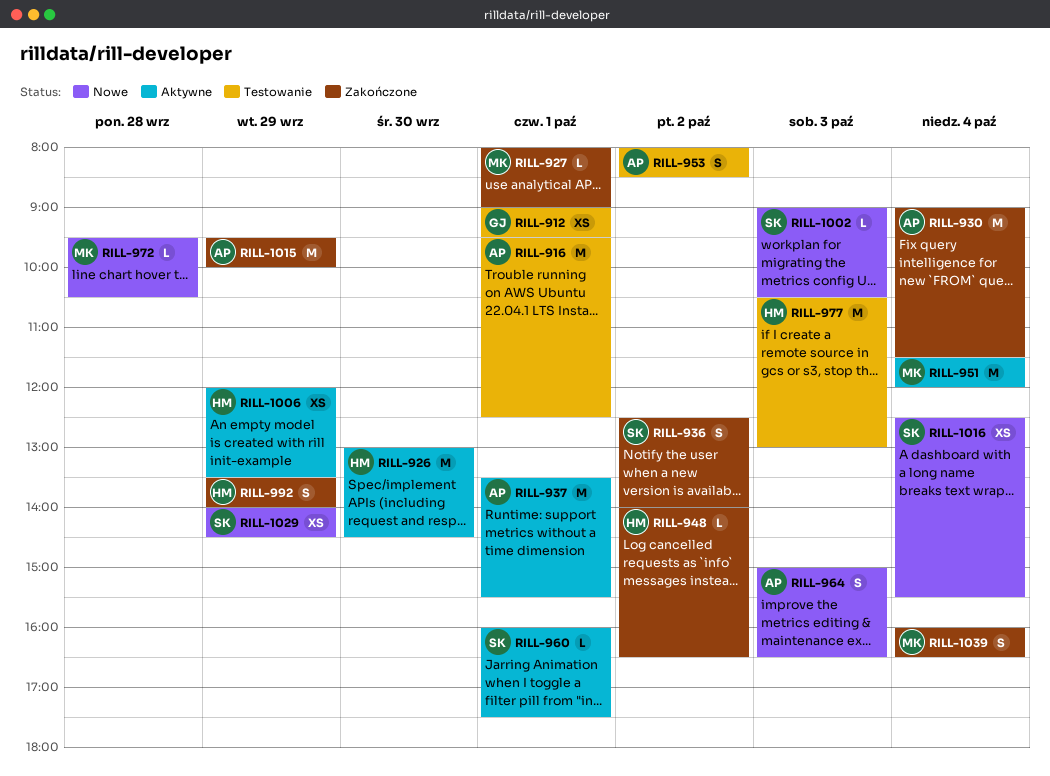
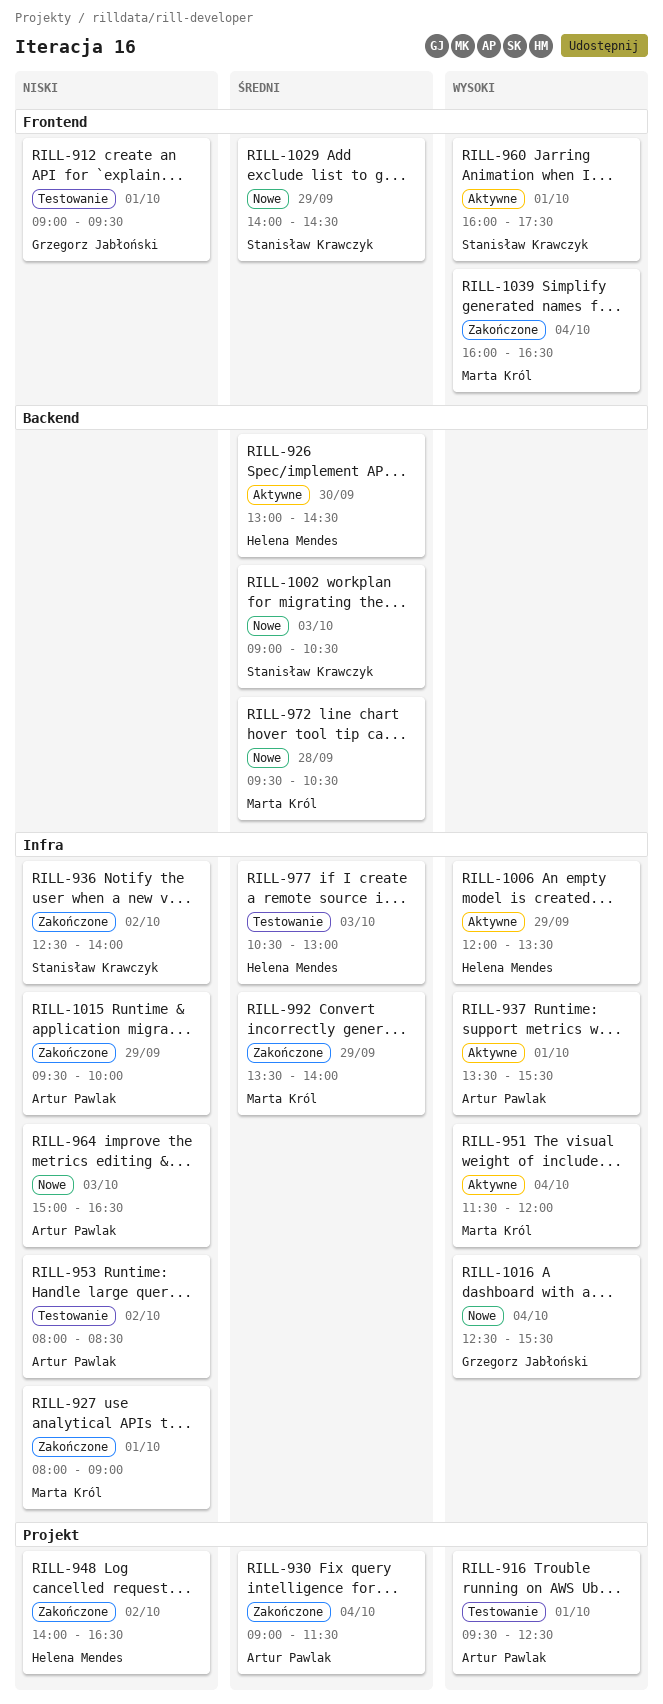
RILL-992, owner: Helena Mendes -> Marta Król
RILL-1016, owner: Stanisław Krawczyk -> Grzegorz Jabłoński

